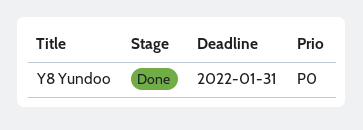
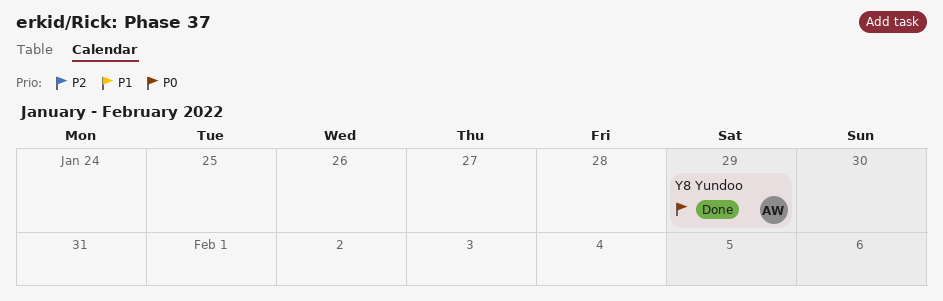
Y8 Yundoo, due: Jan 31 -> Jan 29

